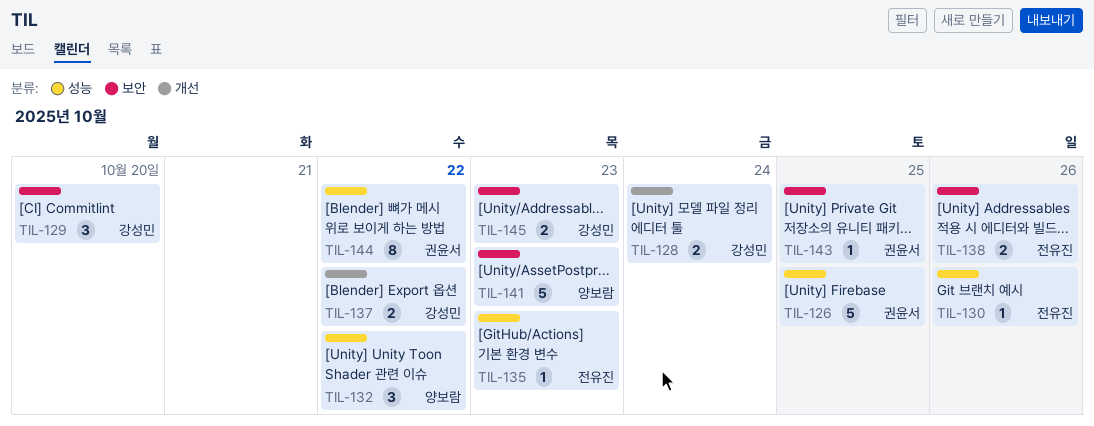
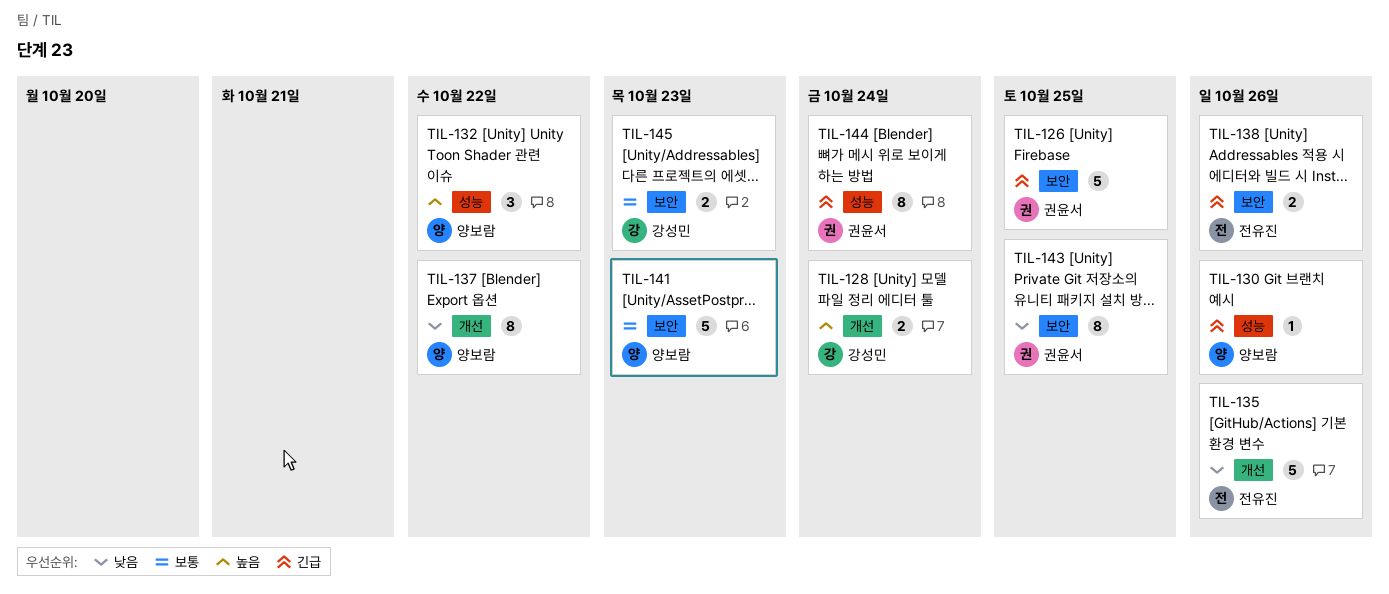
TIL-126, label: 성능 -> 보안
TIL-129: present -> none
TIL-130, owner: 전유진 -> 양보람
TIL-135, label: 성능 -> 개선
TIL-135, estimate: 1 -> 5
TIL-135, due: Oct 23 -> Oct 26
TIL-137, owner: 강성민 -> 양보람
TIL-137, estimate: 2 -> 8
TIL-143, estimate: 1 -> 8
TIL-144, due: Oct 22 -> Oct 24

